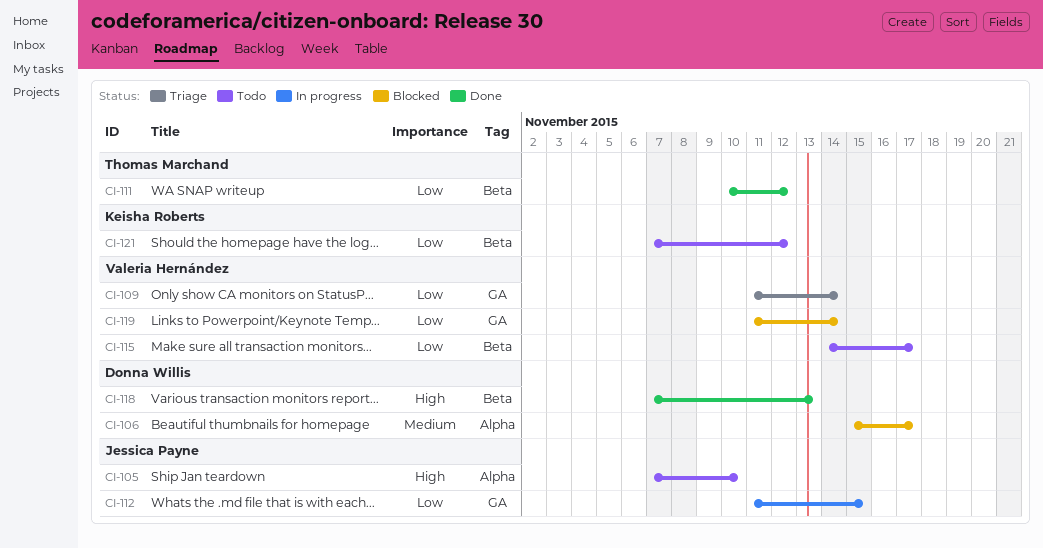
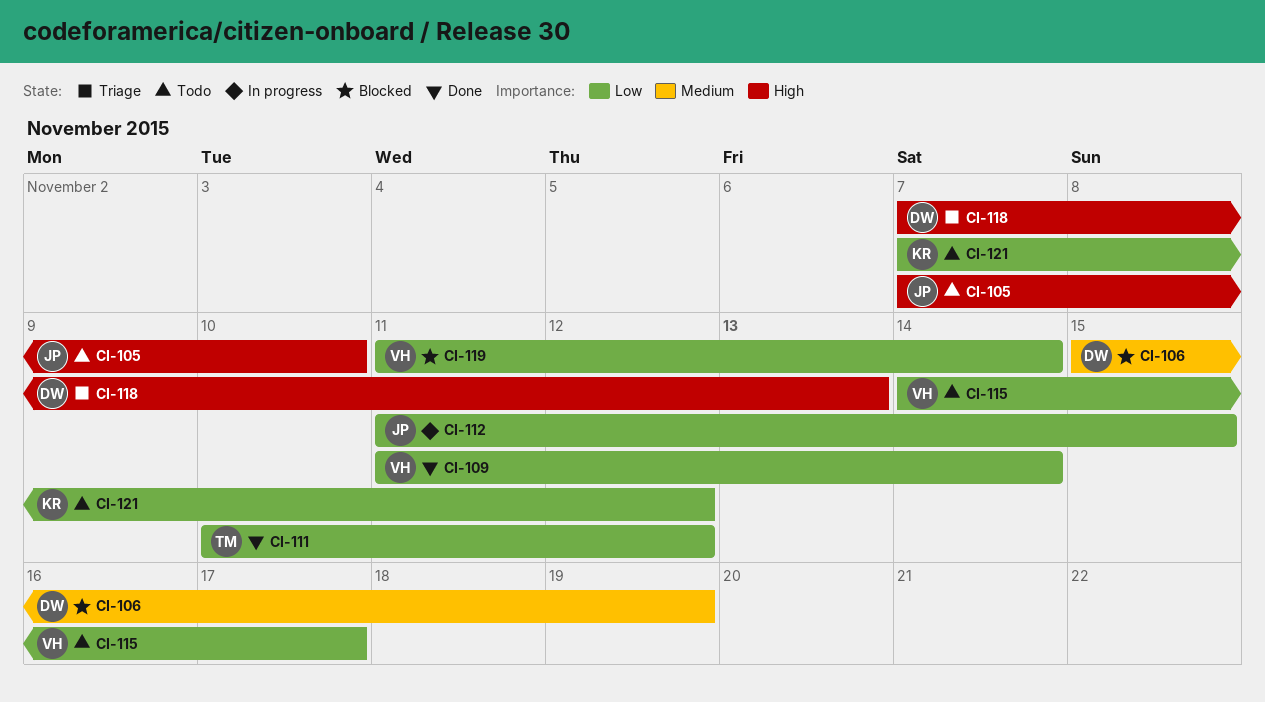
CI-106, due: Nov 17 -> Nov 19
CI-109, status: Triage -> Done
CI-118, status: Done -> Triage

